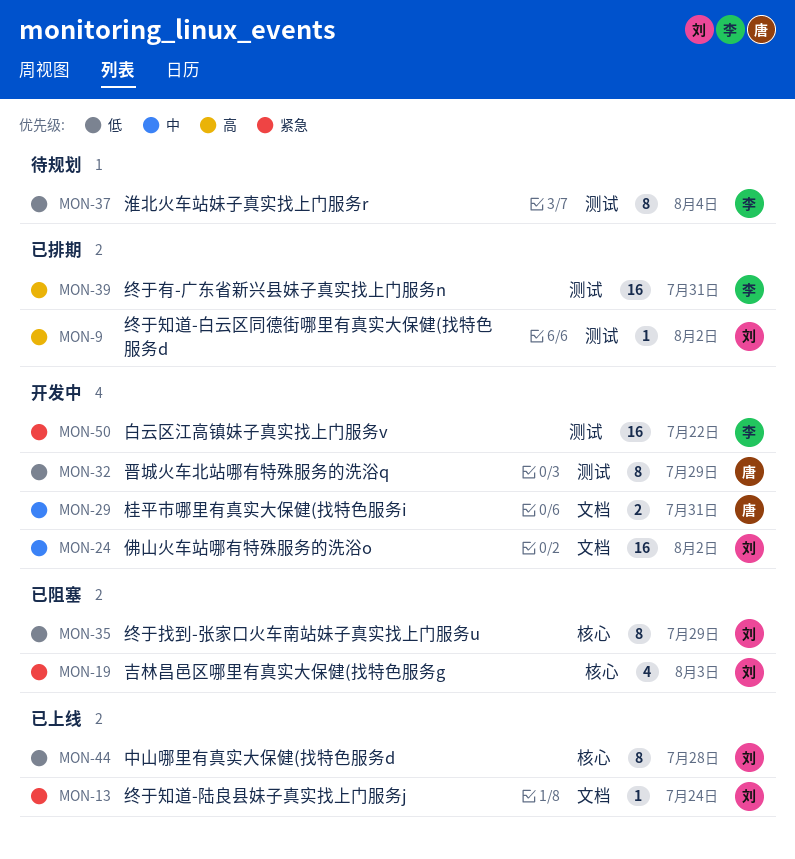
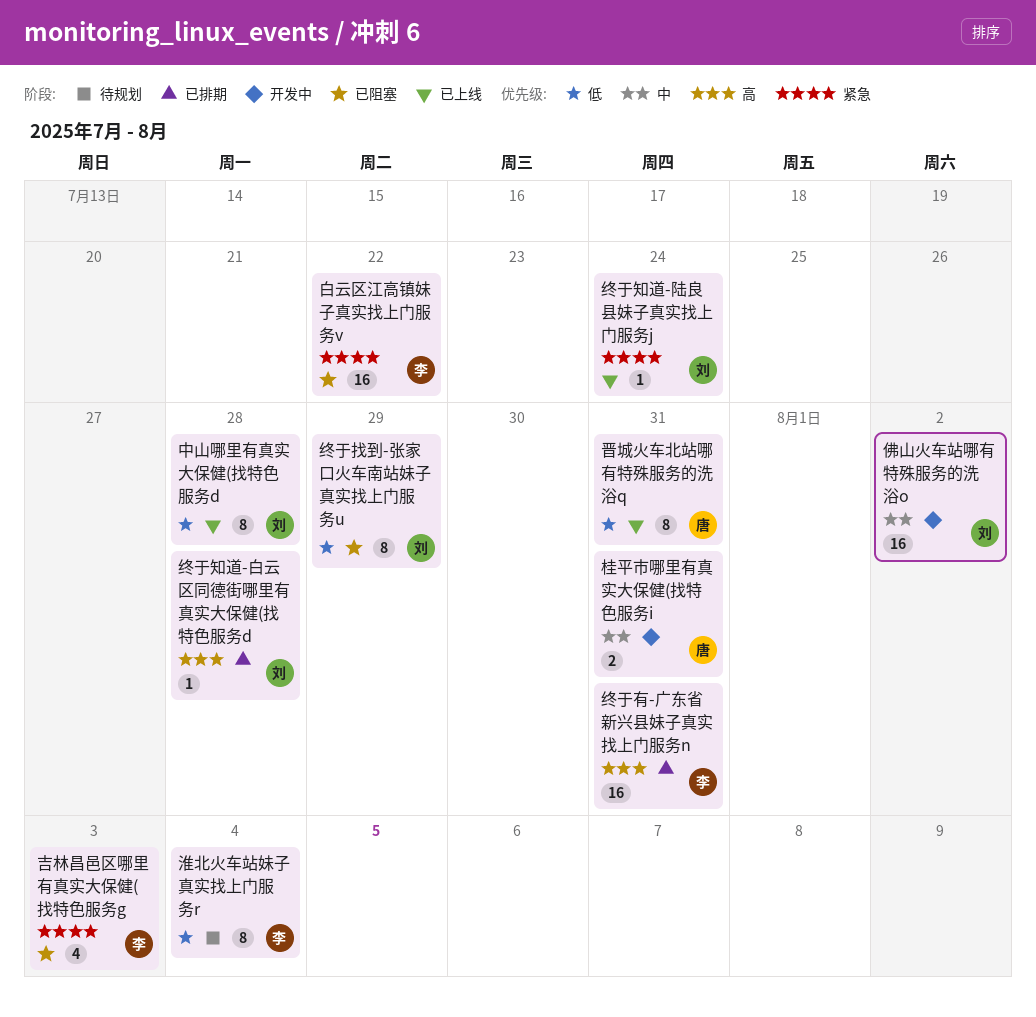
吉林昌邑区哪里有真实大保健(找特色服务g, owner: 刘 -> 李
晋城火车北站哪有特殊服务的洗浴q, status: 开发中 -> 已上线
晋城火车北站哪有特殊服务的洗浴q, due: Jul 29 -> Jul 31
白云区江高镇妹子真实找上门服务v, status: 开发中 -> 已阻塞
终于知道-白云区同德街哪里有真实大保健(找特色服务d, due: Aug 2 -> Jul 28

